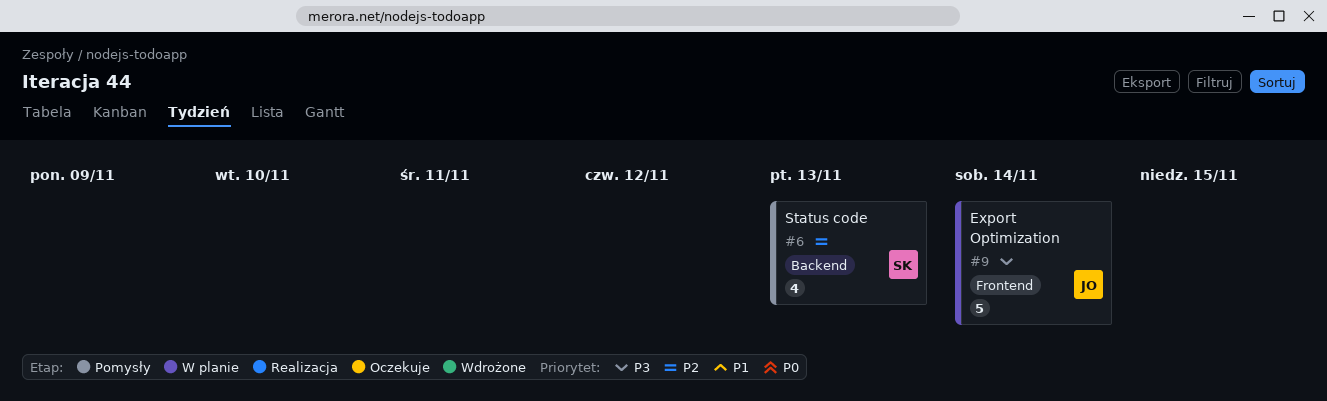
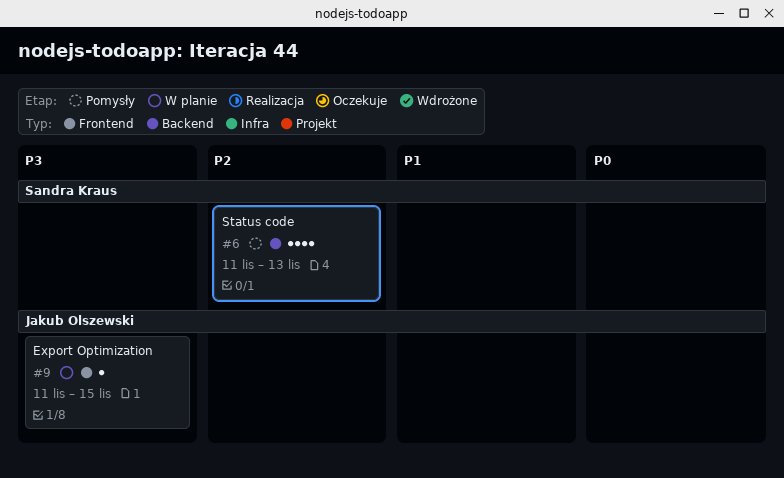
#9, estimate: 5 -> 1
#9, due: Nov 14 -> Nov 15

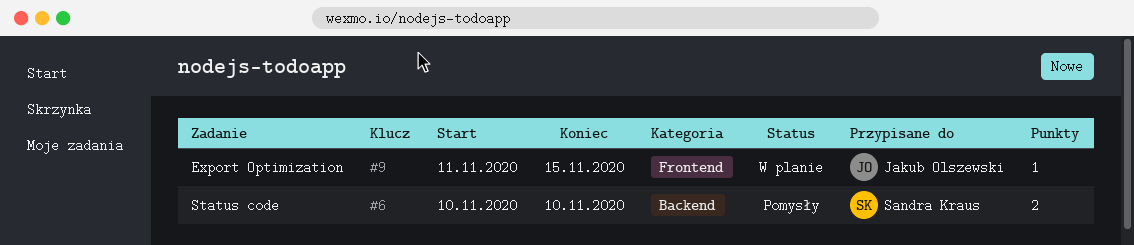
#6, estimate: 4 -> 2
#6, start: Nov 11 -> Nov 10
#6, due: Nov 13 -> Nov 10

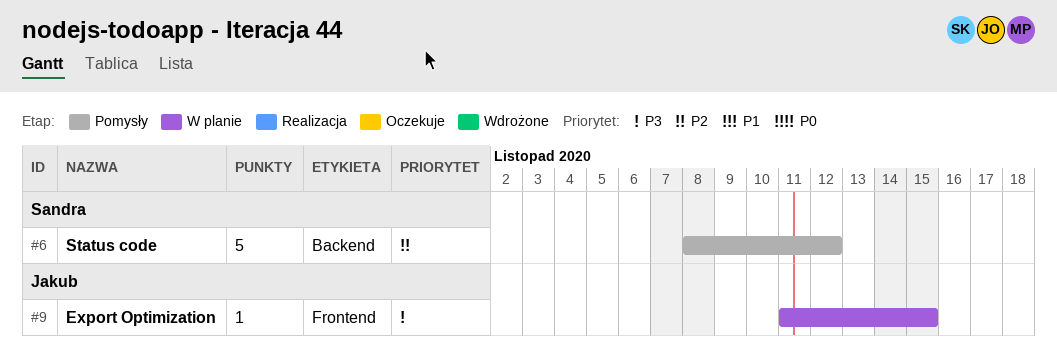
#6, estimate: 2 -> 5
#6, start: Nov 10 -> Nov 8
#6, due: Nov 10 -> Nov 12

